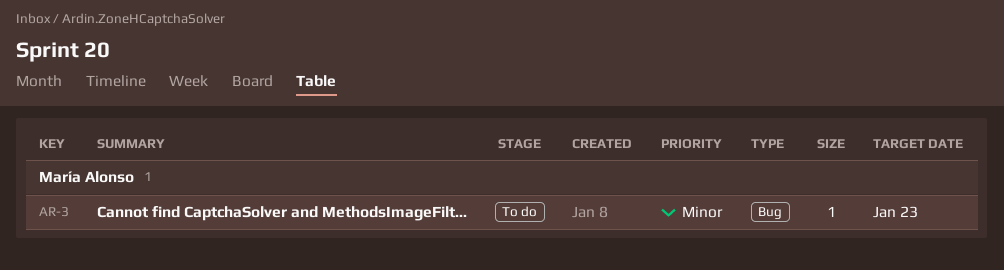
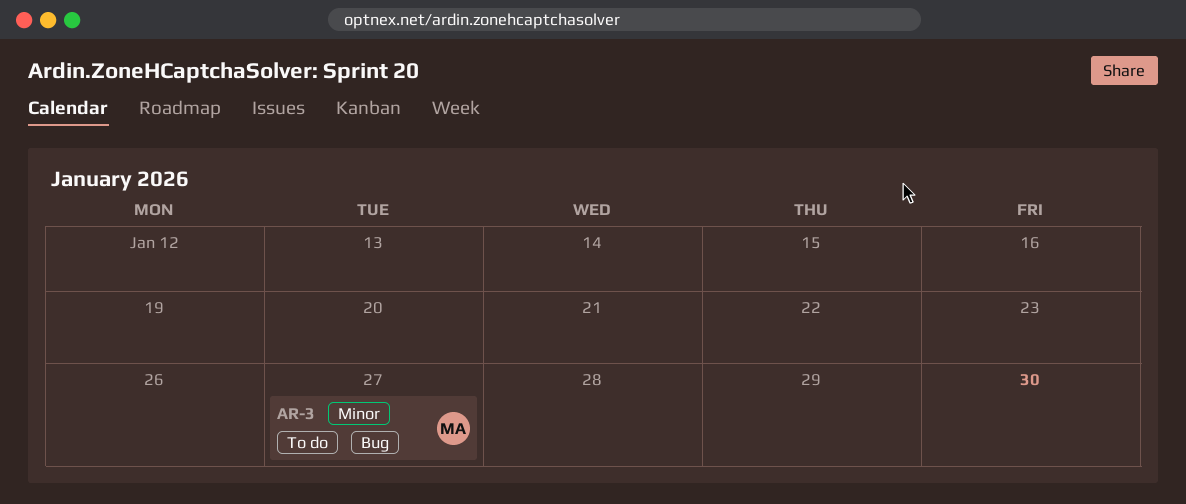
AR-3, due: Jan 23 -> Jan 27

